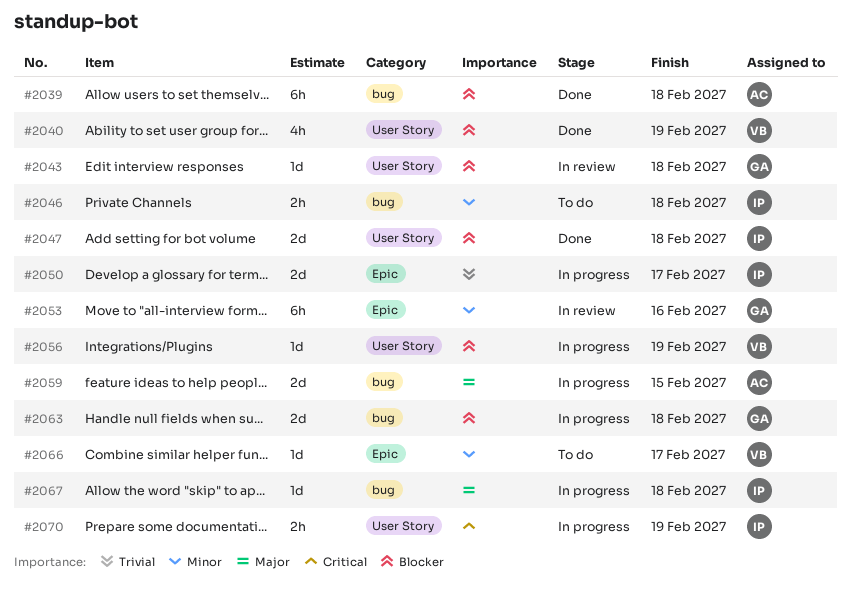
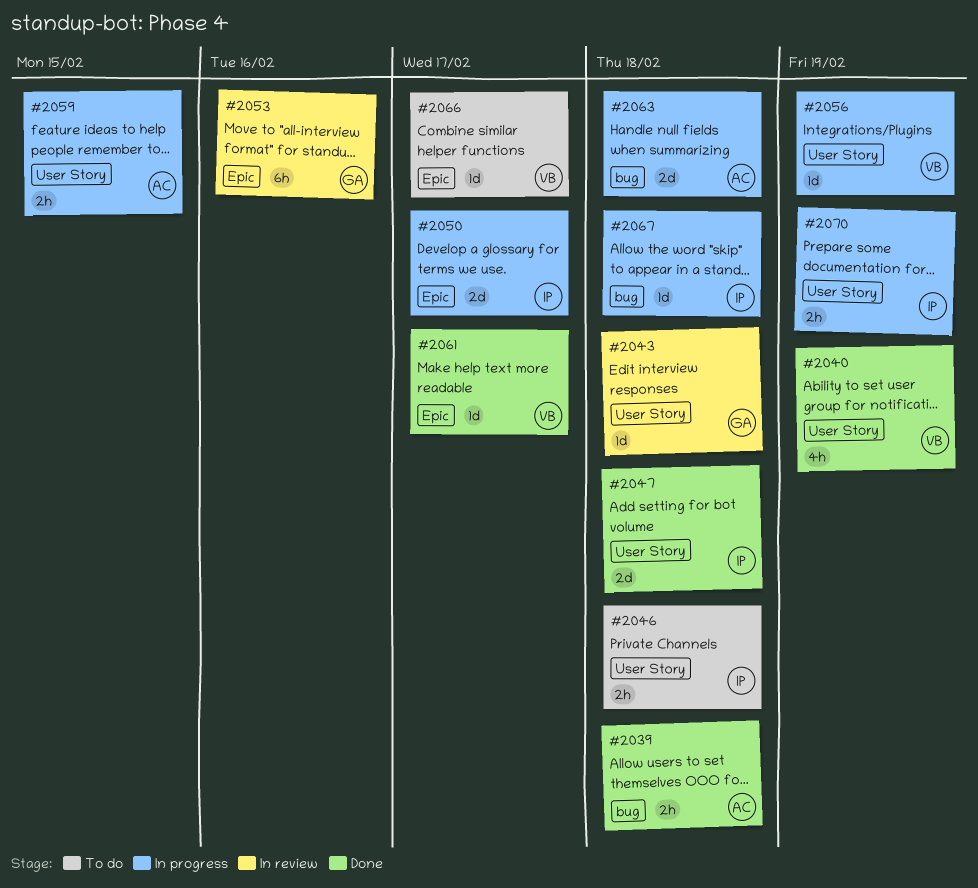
#2039, estimate: 6h -> 2h
#2046, label: bug -> User Story
#2059, label: bug -> User Story
#2059, estimate: 2d -> 2h
#2061: none -> present
#2063, owner: GA -> AC

